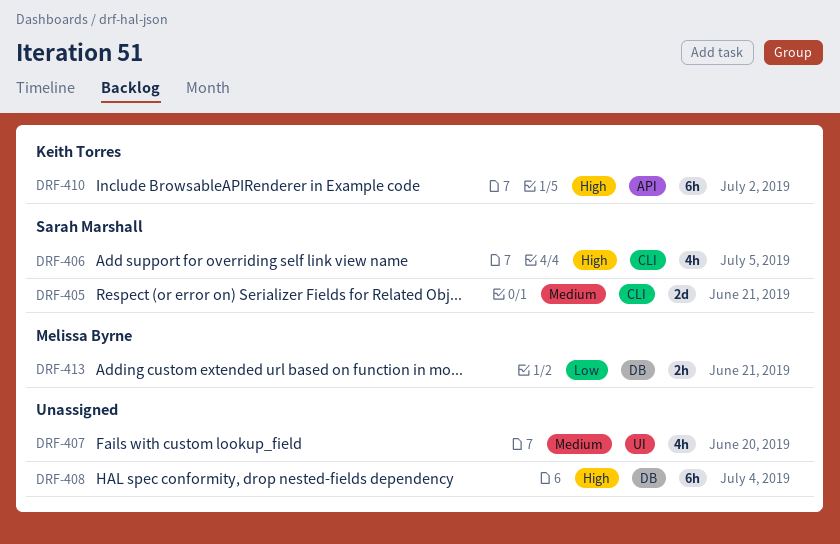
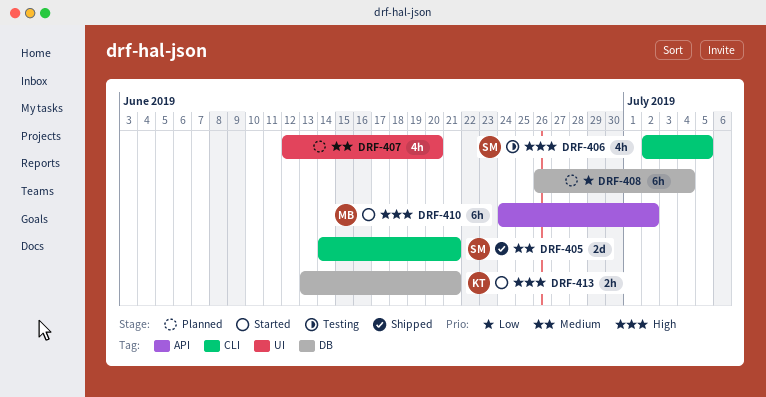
DRF-408, priority: High -> Low
DRF-410, owner: Keith Torres -> Melissa Byrne
DRF-413, owner: Melissa Byrne -> Keith Torres
DRF-413, priority: Low -> High

